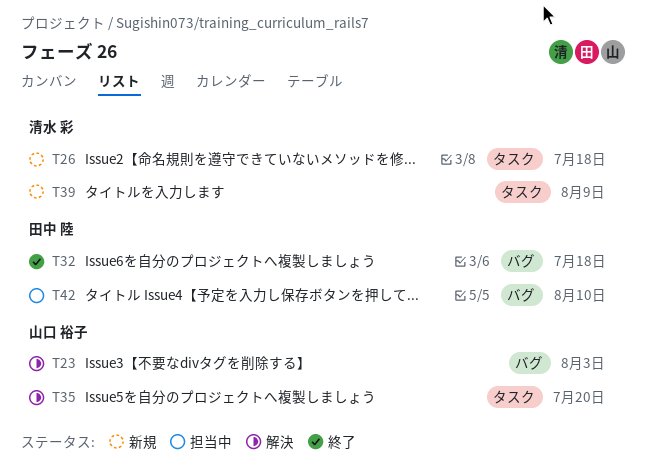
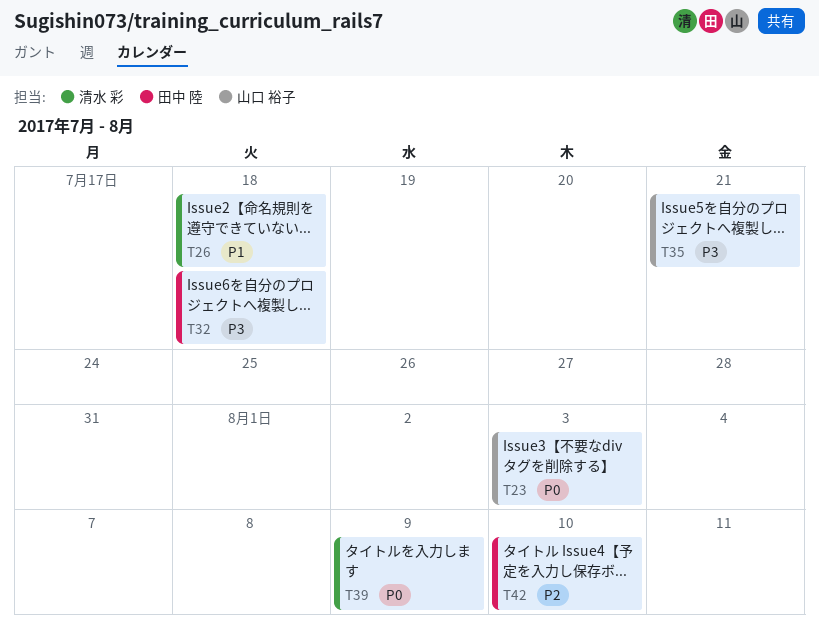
T35, due: Jul 20 -> Jul 21

